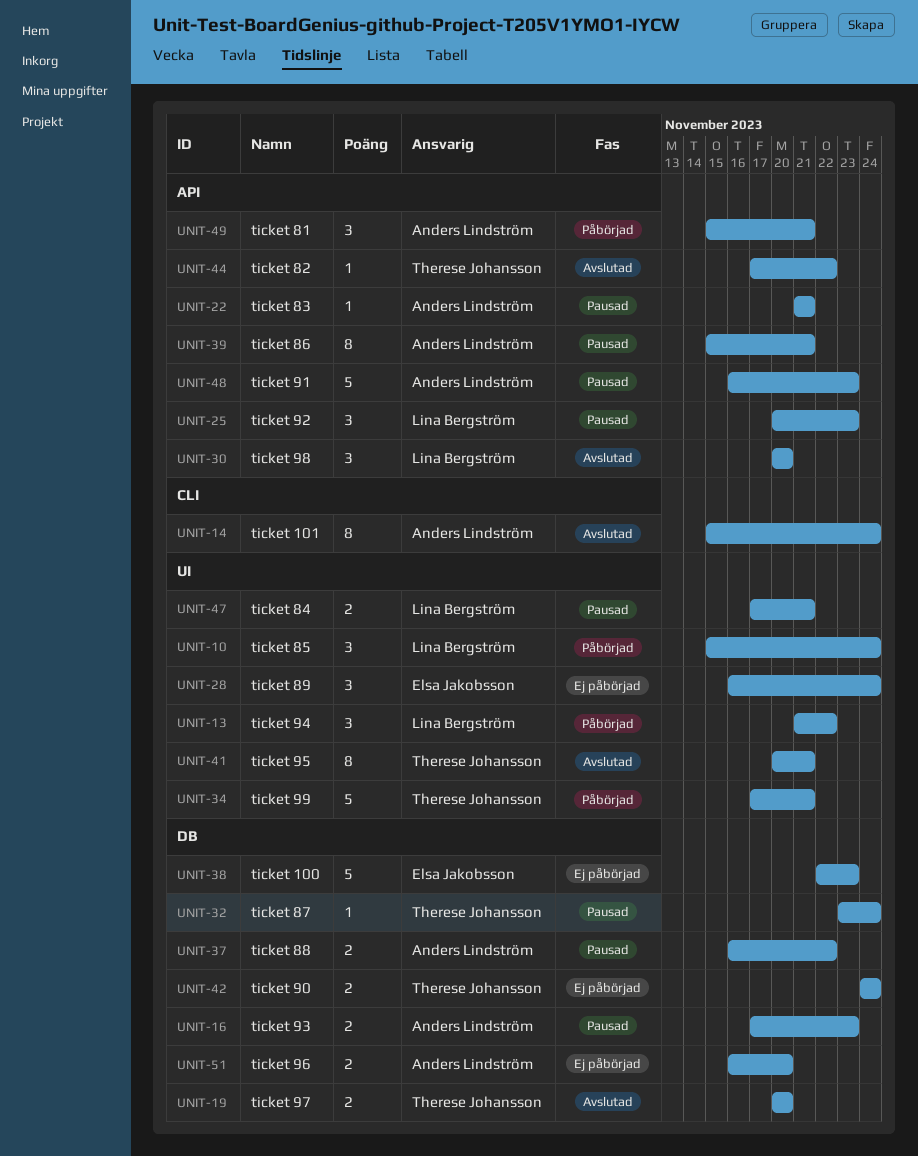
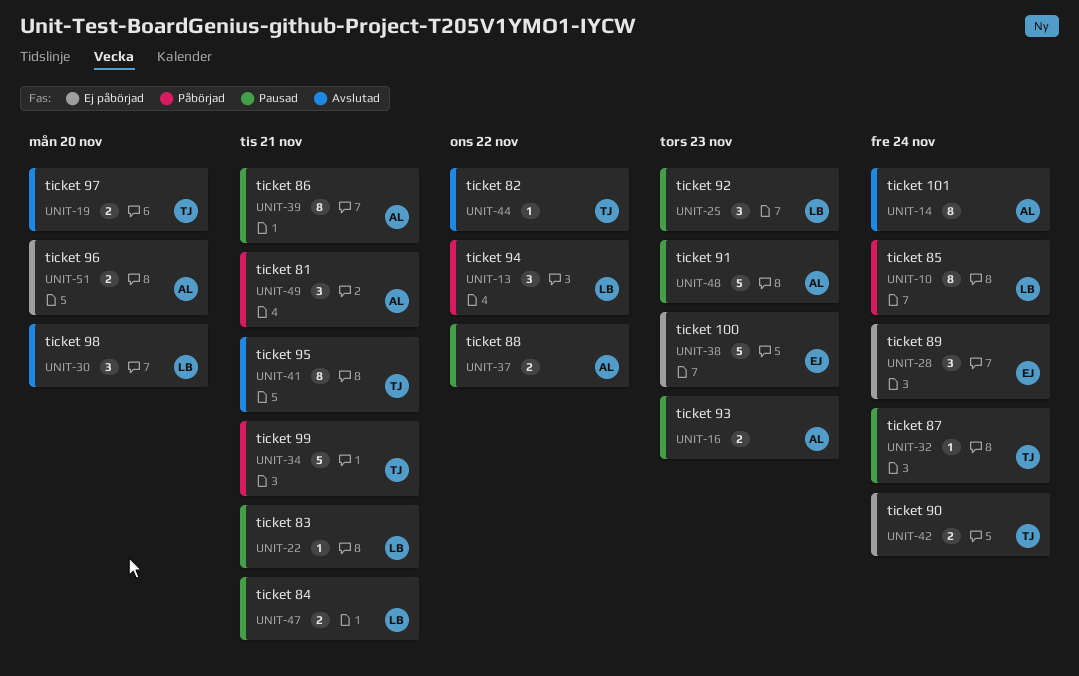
UNIT-10, estimate: 3 -> 8
UNIT-22, owner: Anders Lindström -> Lina Bergström

